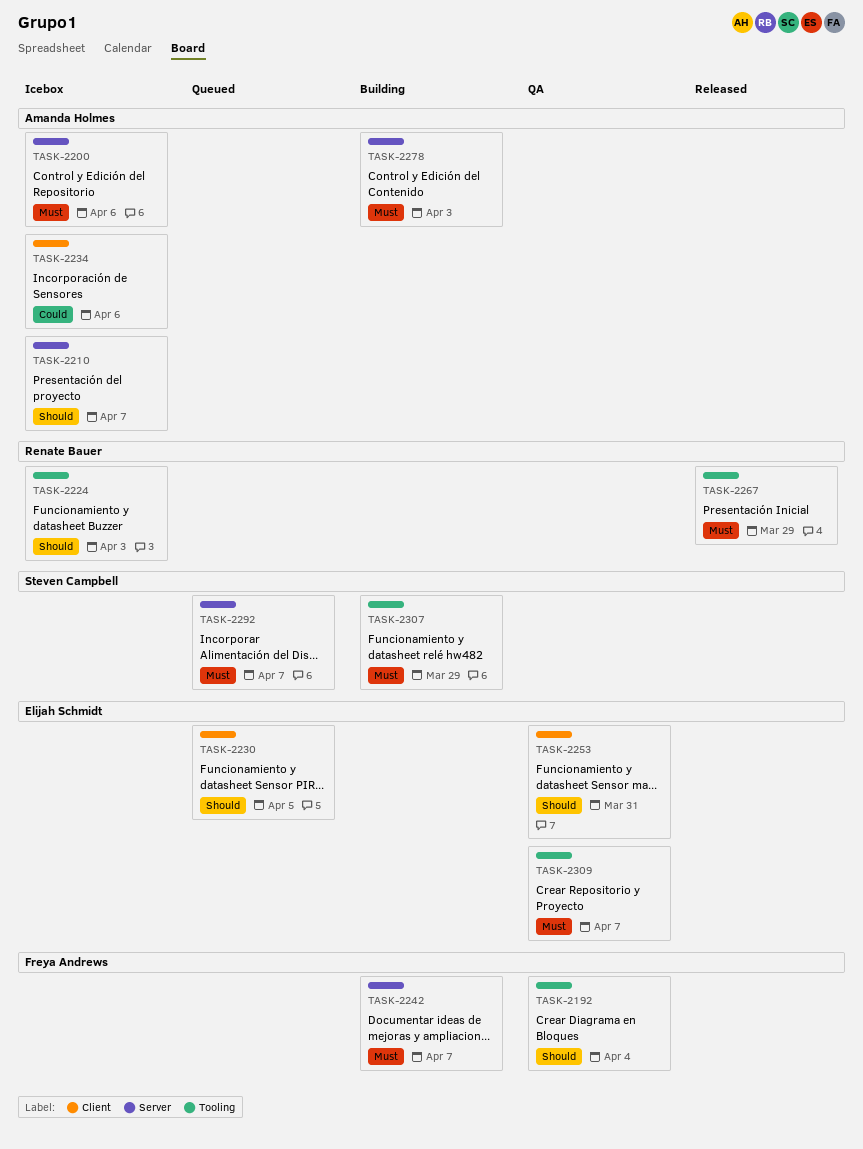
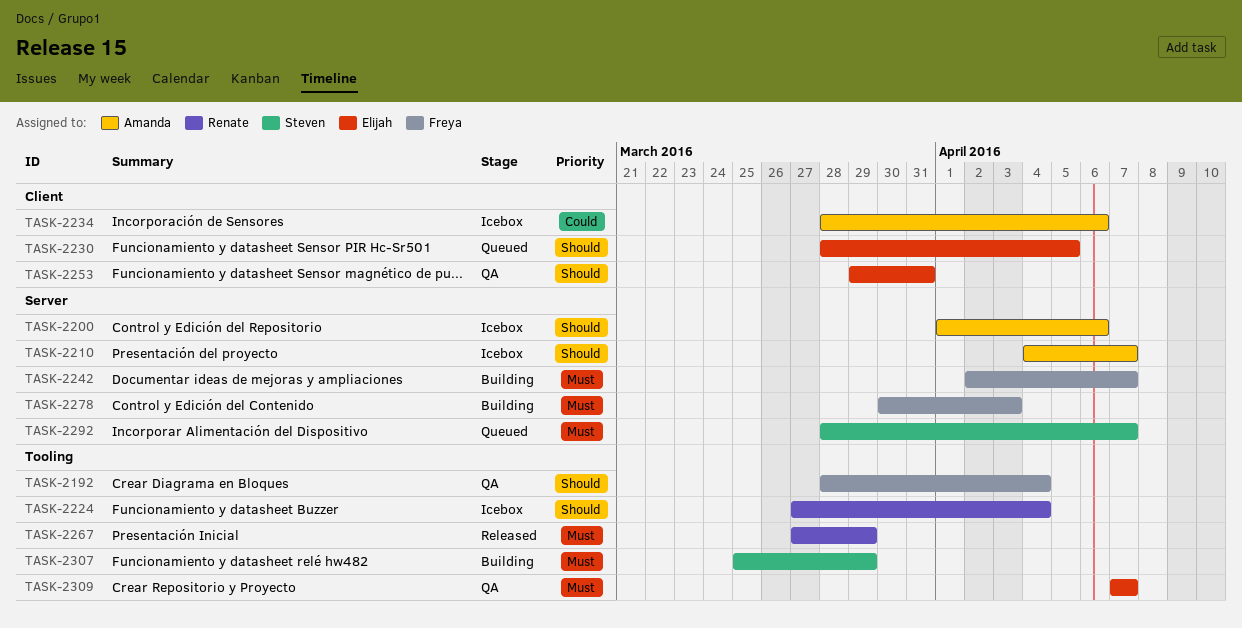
TASK-2200, priority: Must -> Should
TASK-2224, due: Apr 3 -> Apr 4
TASK-2278, owner: Amanda Holmes -> Freya Andrews

